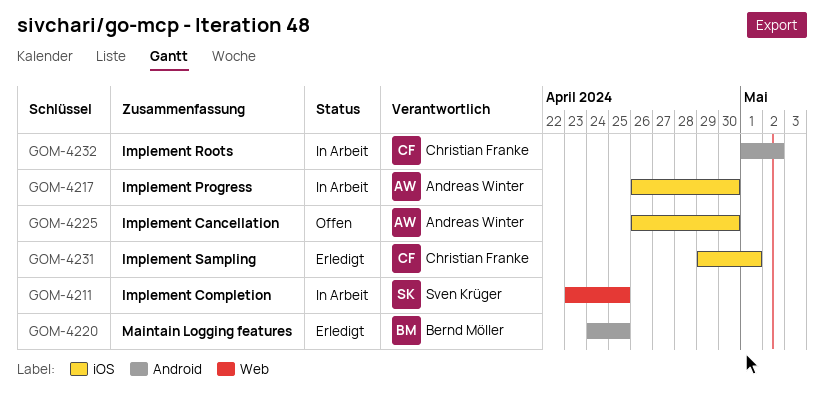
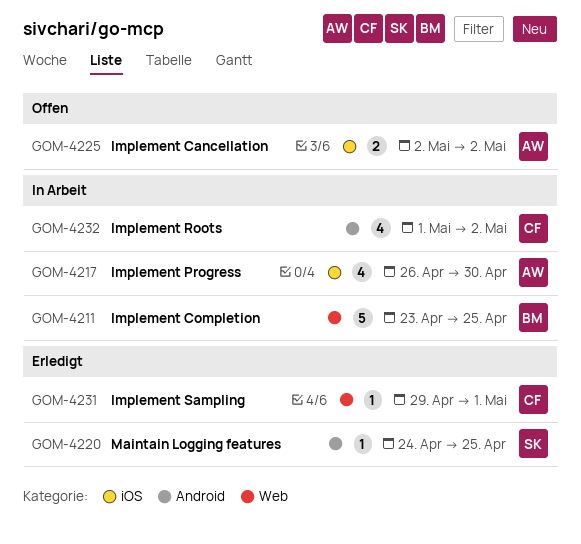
GOM-4211, owner: Sven Krüger -> Bernd Möller
GOM-4220, owner: Bernd Möller -> Sven Krüger
GOM-4225, start: Apr 26 -> May 2
GOM-4225, due: Apr 30 -> May 2
GOM-4231, label: iOS -> Web

